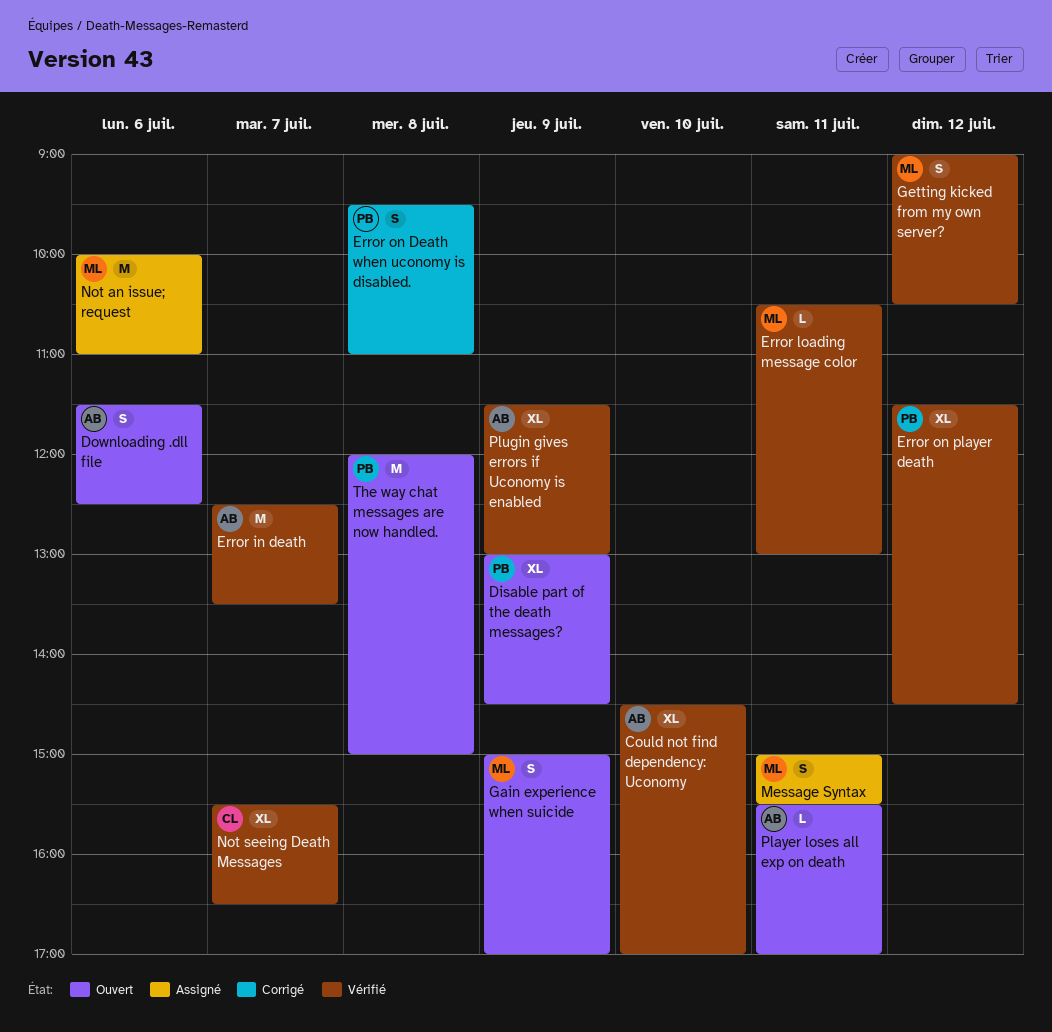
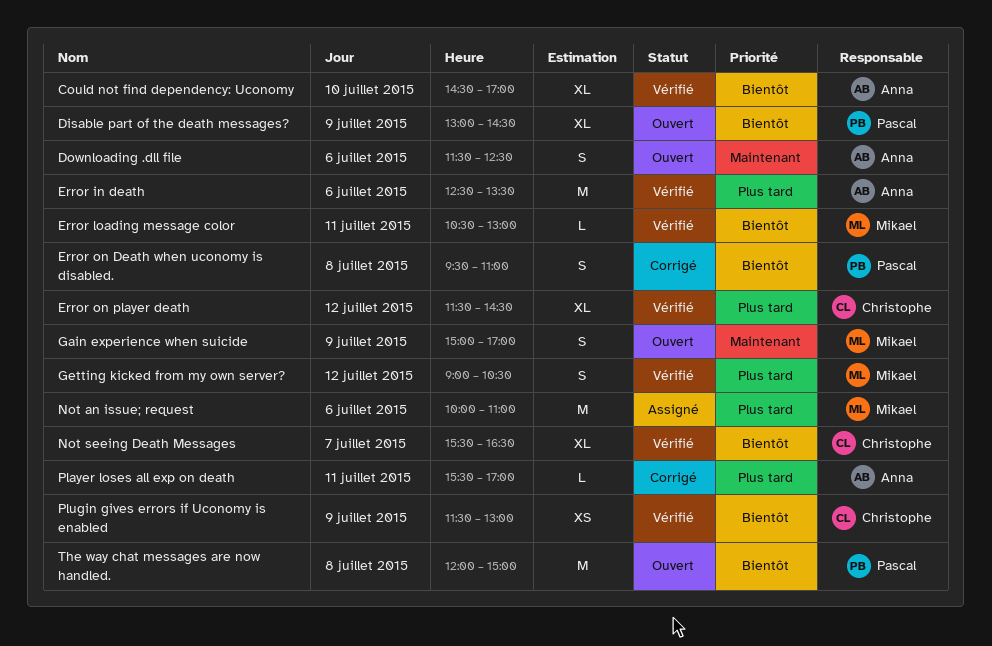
Error in death, day: Jul 7 -> Jul 6
Error on player death, owner: Pascal -> Christophe
Message Syntax: present -> none
Player loses all exp on death, status: Ouvert -> Corrigé
Plugin gives errors if Uconomy is enabled, owner: Anna -> Christophe
Plugin gives errors if Uconomy is enabled, estimate: XL -> XS

